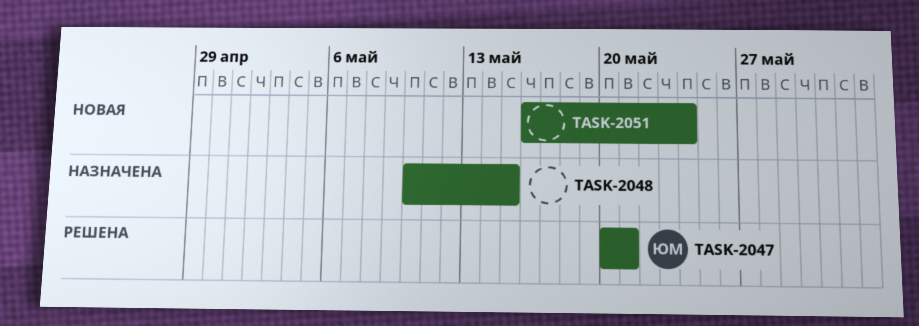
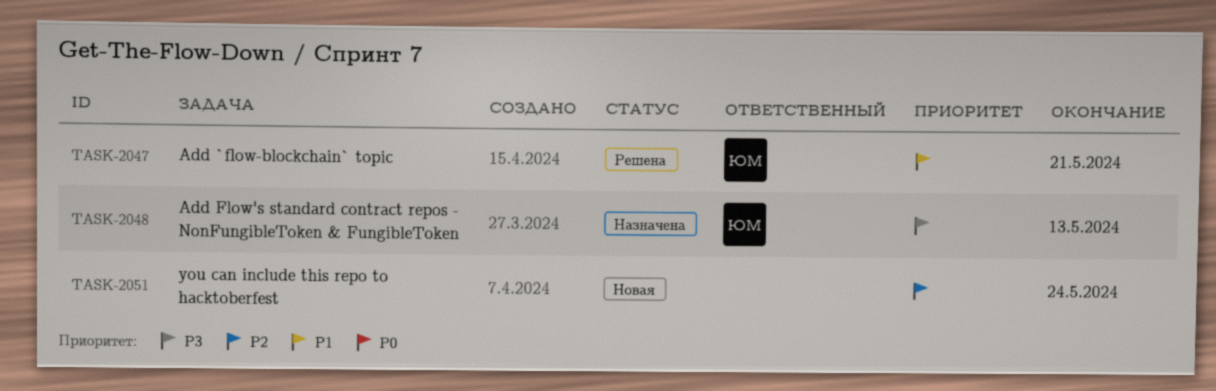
TASK-2048, owner: none -> ЮМ
TASK-2048, due: May 15 -> May 13

